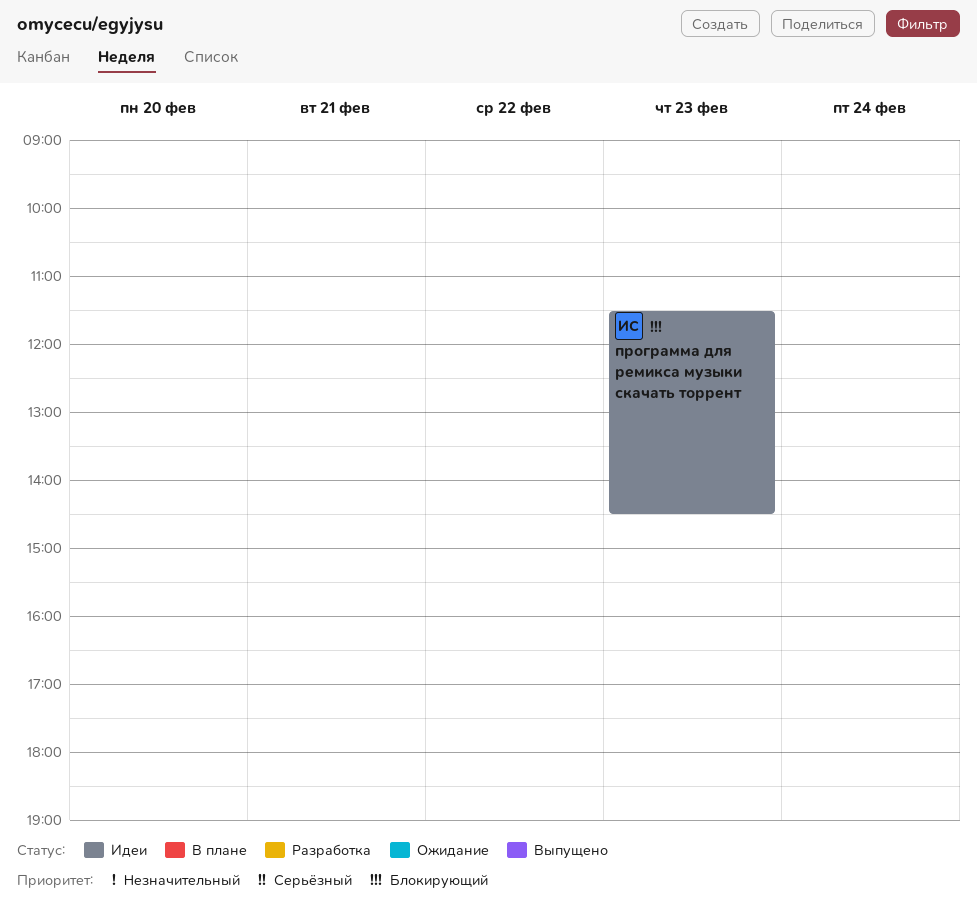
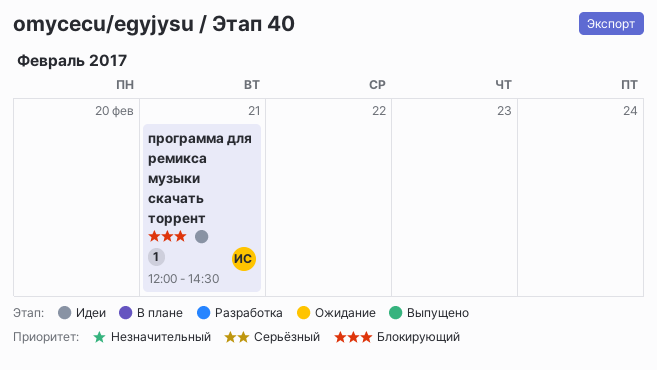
программа для ремикса музыки скачать торрент, day: Feb 23 -> Feb 21
программа для ремикса музыки скачать торрент, begins: 11:30 -> 12:00

